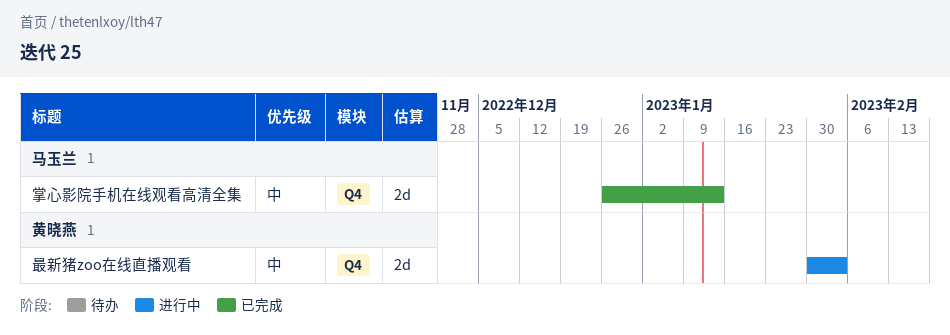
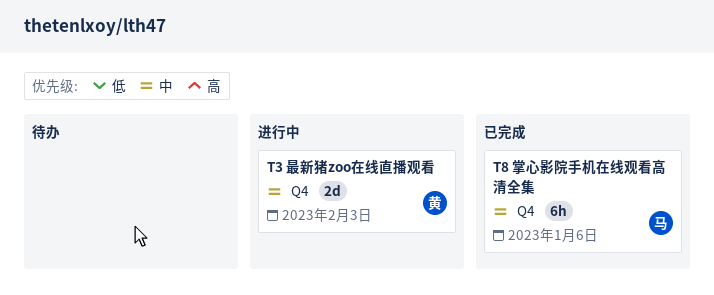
掌心影院手机在线观看高清全集, estimate: 2d -> 6h
掌心影院手机在线观看高清全集, due: Jan 13 -> Jan 6

